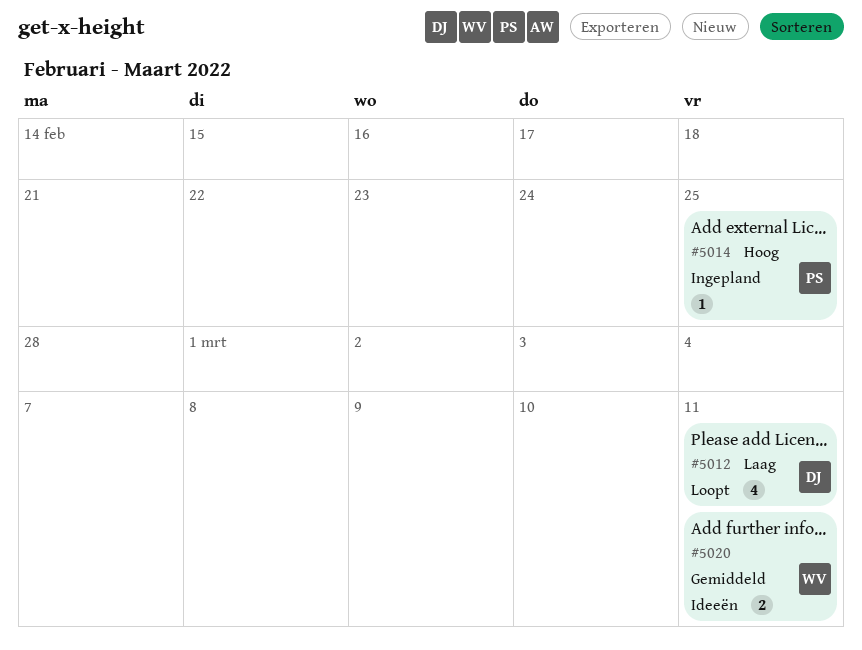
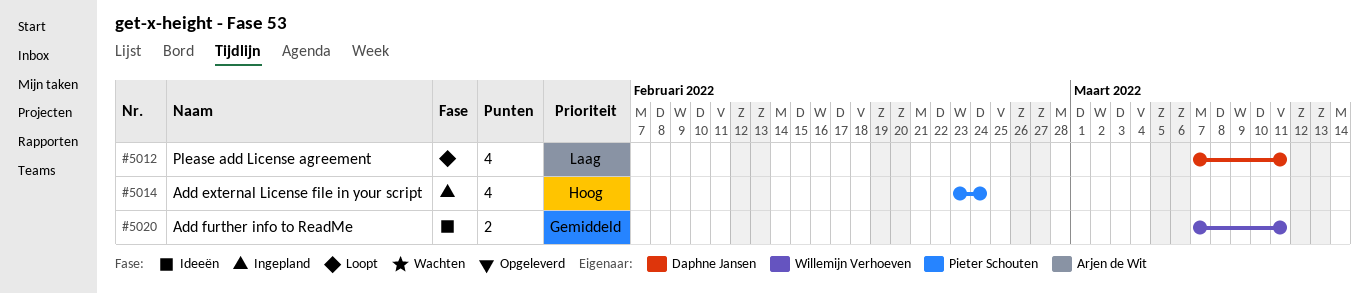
#5014, estimate: 1 -> 4
#5014, due: Feb 25 -> Feb 24

